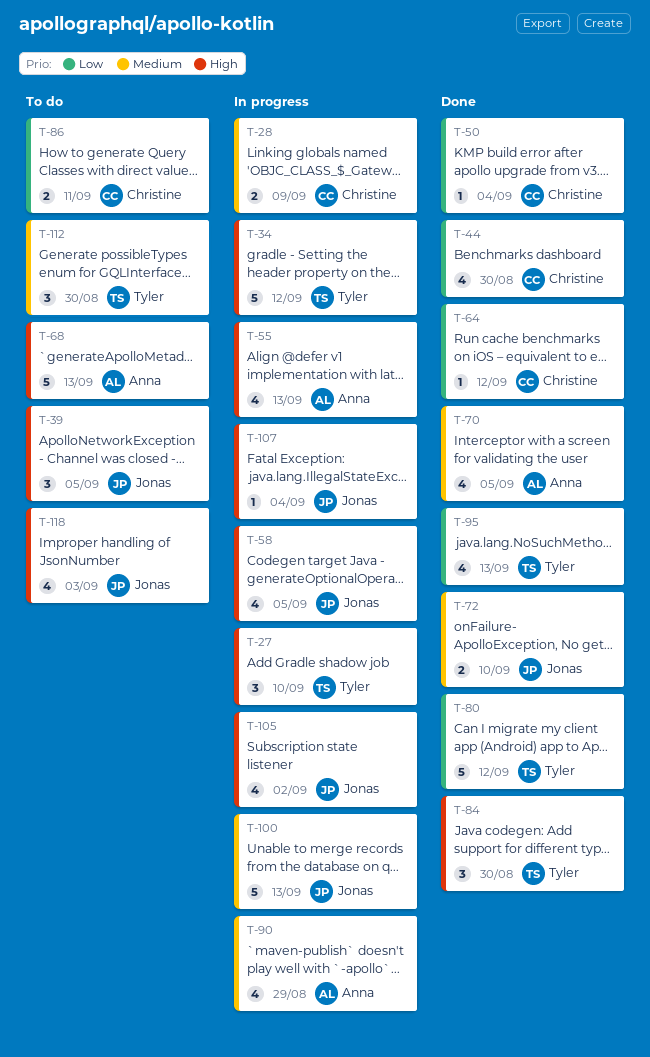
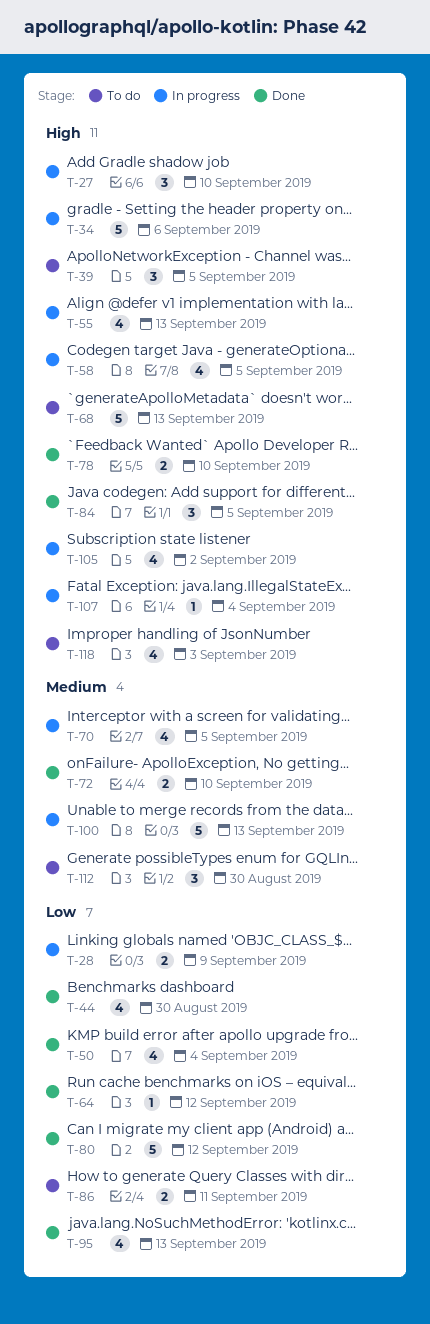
T-28, priority: Medium -> Low
T-34, due: Sep 12 -> Sep 6
T-50, estimate: 1 -> 4
T-70, status: Done -> In progress
T-78: none -> present
T-84, due: Aug 30 -> Sep 5
T-90: present -> none

